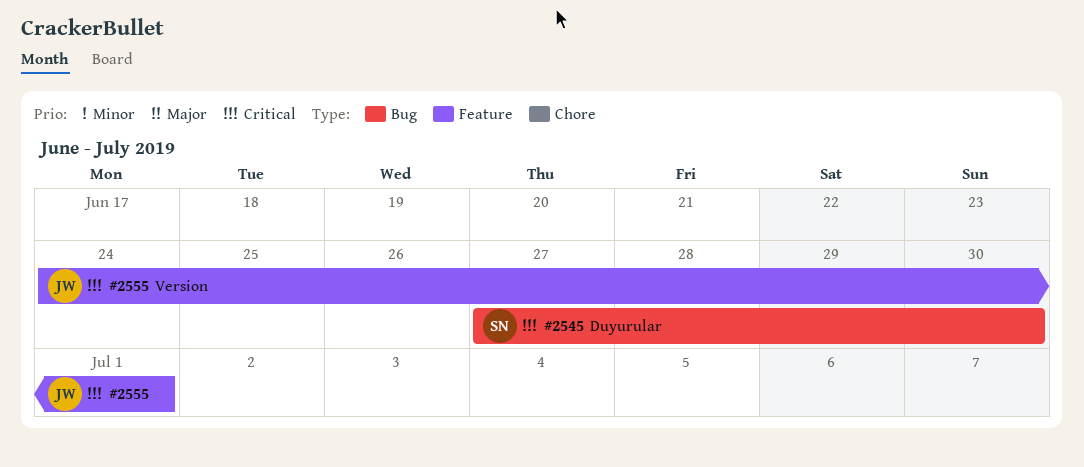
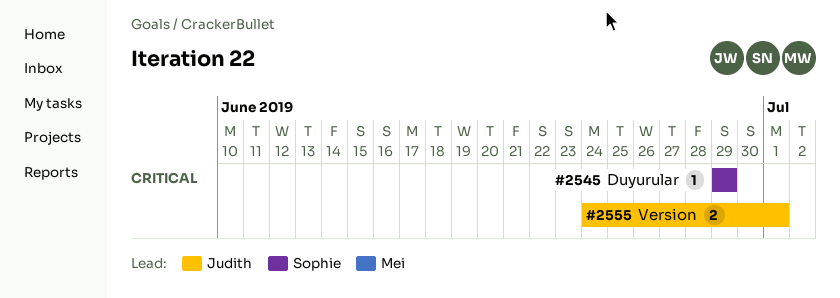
#2545, start: Jun 27 -> Jun 29
#2545, due: Jun 30 -> Jun 29

